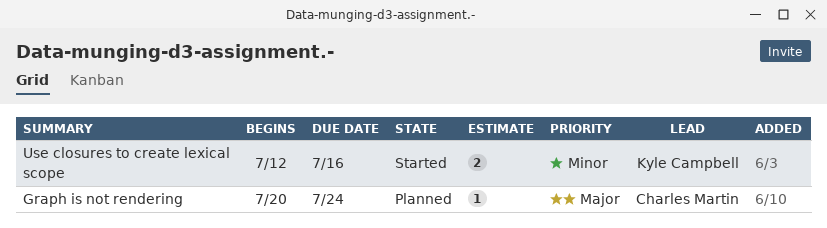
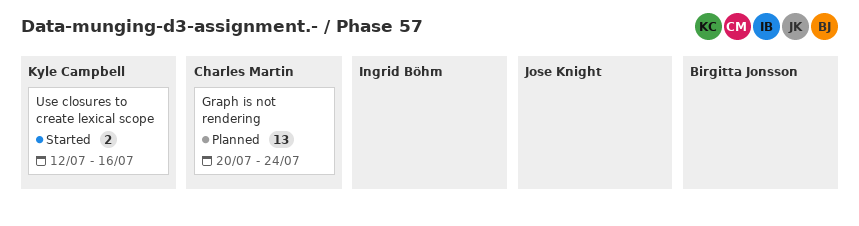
Graph is not rendering, estimate: 1 -> 13

